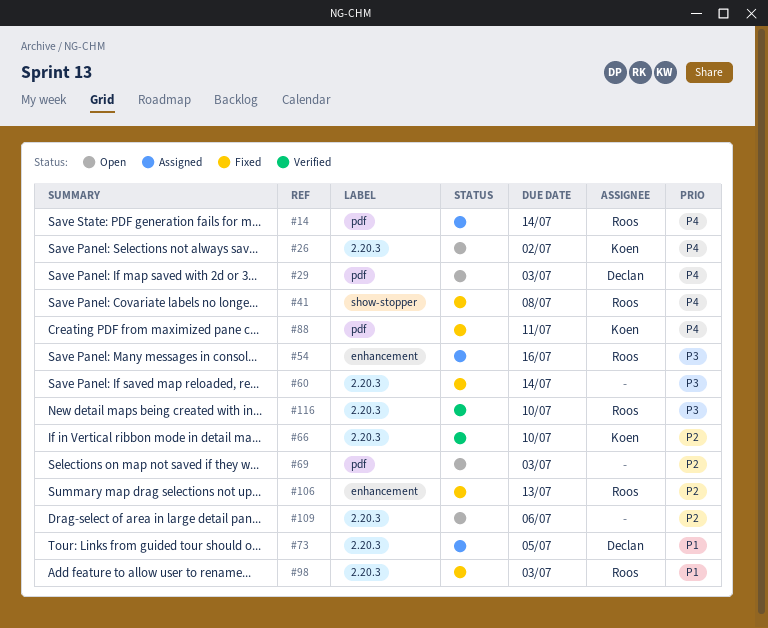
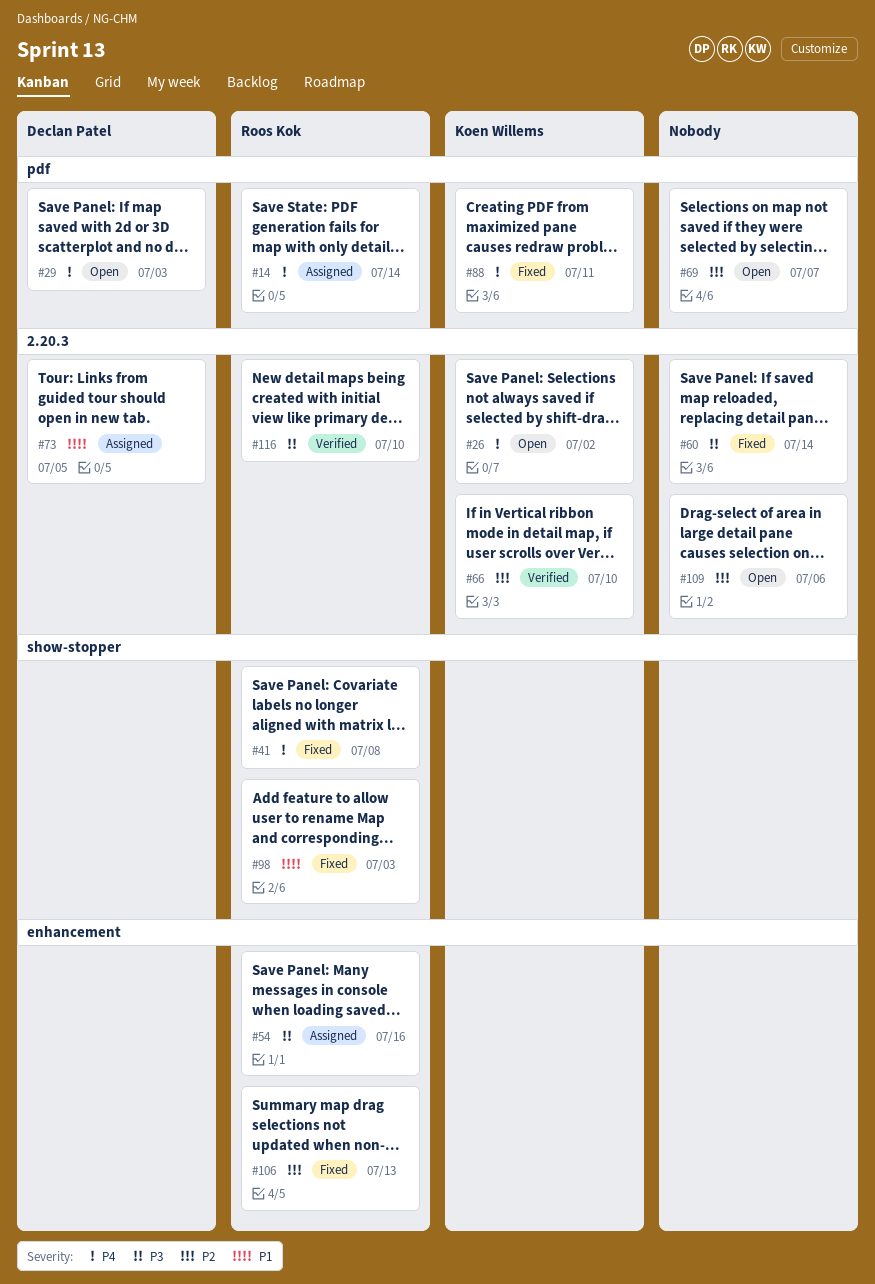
#69, due: Jul 3 -> Jul 7
#98, label: 2.20.3 -> show-stopper

